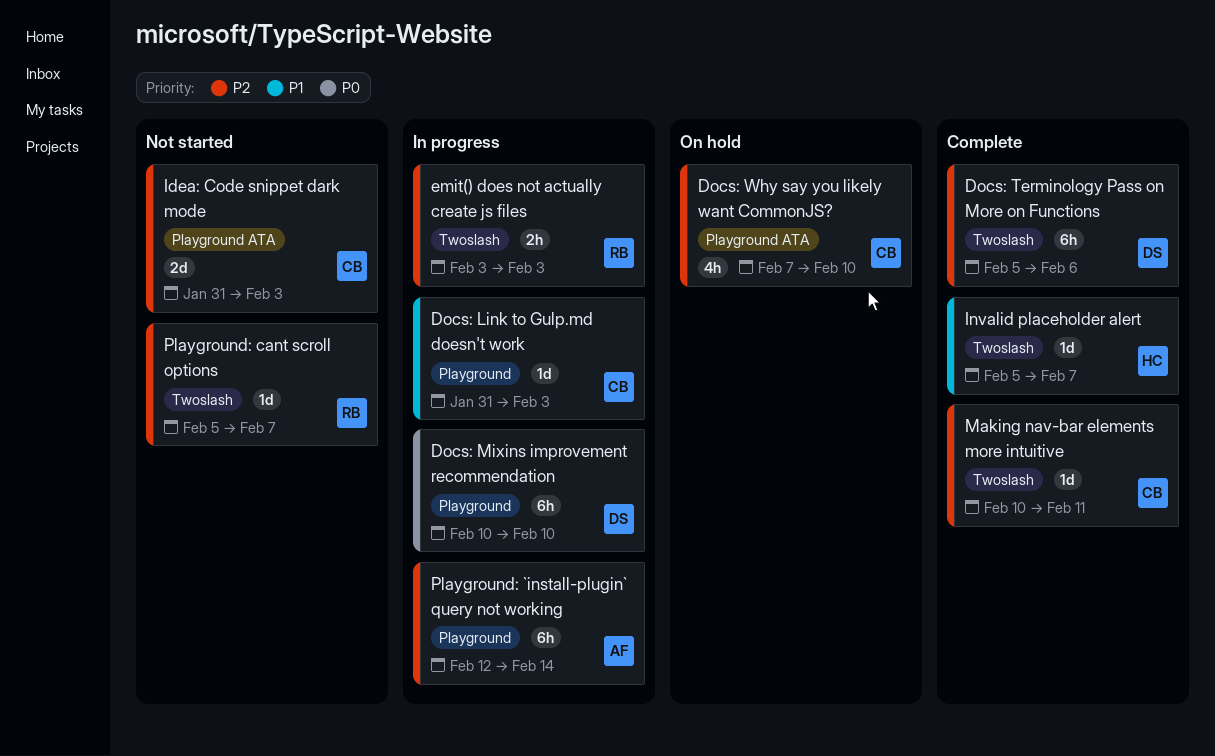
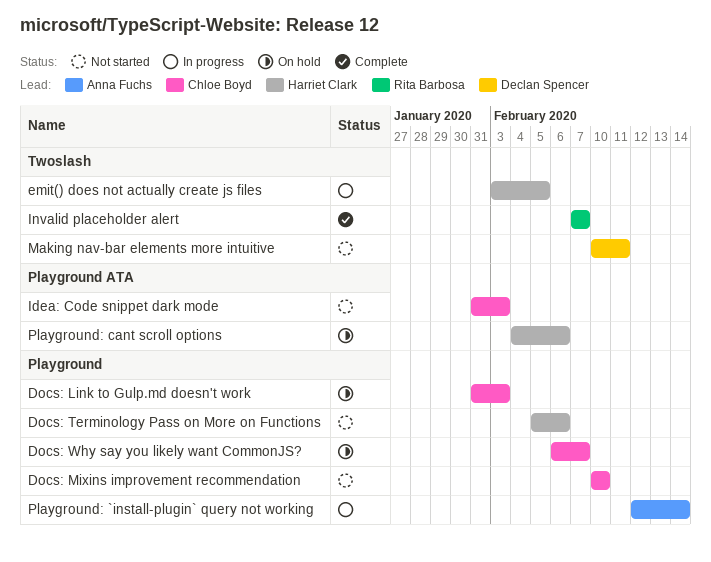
Docs: Link to Gulp.md doesn't work, status: In progress -> On hold
Docs: Mixins improvement recommendation, status: In progress -> Not started
Docs: Mixins improvement recommendation, owner: Declan Spencer -> Chloe Boyd
Docs: Terminology Pass on More on Functions, status: Complete -> Not started
Docs: Terminology Pass on More on Functions, owner: Declan Spencer -> Harriet Clark
Docs: Terminology Pass on More on Functions, label: Twoslash -> Playground
Docs: Why say you likely want CommonJS?, label: Playground ATA -> Playground
Docs: Why say you likely want CommonJS?, start: Feb 7 -> Feb 6
Docs: Why say you likely want CommonJS?, due: Feb 10 -> Feb 7
emit() does not actually create js files, owner: Rita Barbosa -> Harriet Clark
emit() does not actually create js files, due: Feb 3 -> Feb 5
Invalid placeholder alert, owner: Harriet Clark -> Rita Barbosa
Invalid placeholder alert, start: Feb 5 -> Feb 7
Making nav-bar elements more intuitive, status: Complete -> Not started
Making nav-bar elements more intuitive, owner: Chloe Boyd -> Declan Spencer
Playground: cant scroll options, status: Not started -> On hold
Playground: cant scroll options, owner: Rita Barbosa -> Harriet Clark
Playground: cant scroll options, label: Twoslash -> Playground ATA
Playground: cant scroll options, start: Feb 5 -> Feb 4
Playground: cant scroll options, due: Feb 7 -> Feb 6

